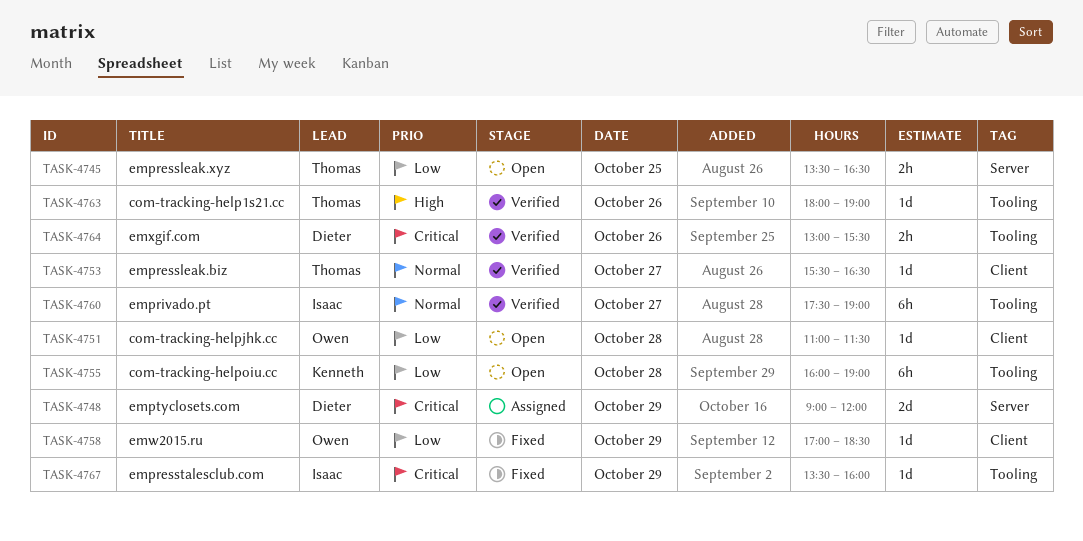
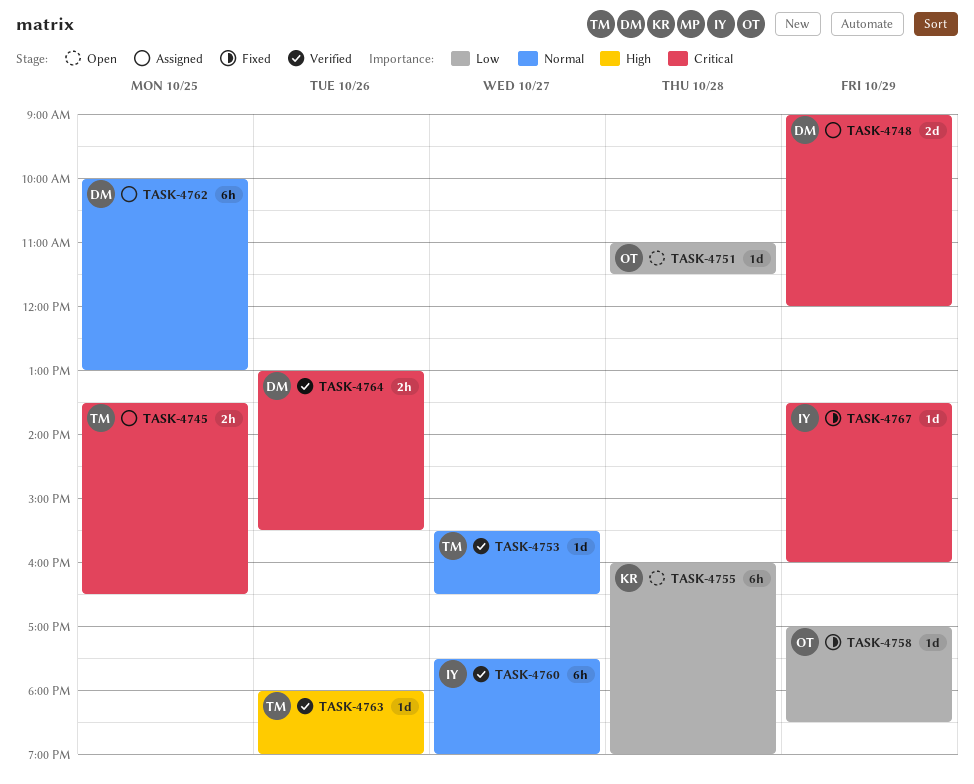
TASK-4745, status: Open -> Assigned
TASK-4745, priority: Low -> Critical
TASK-4762: none -> present

